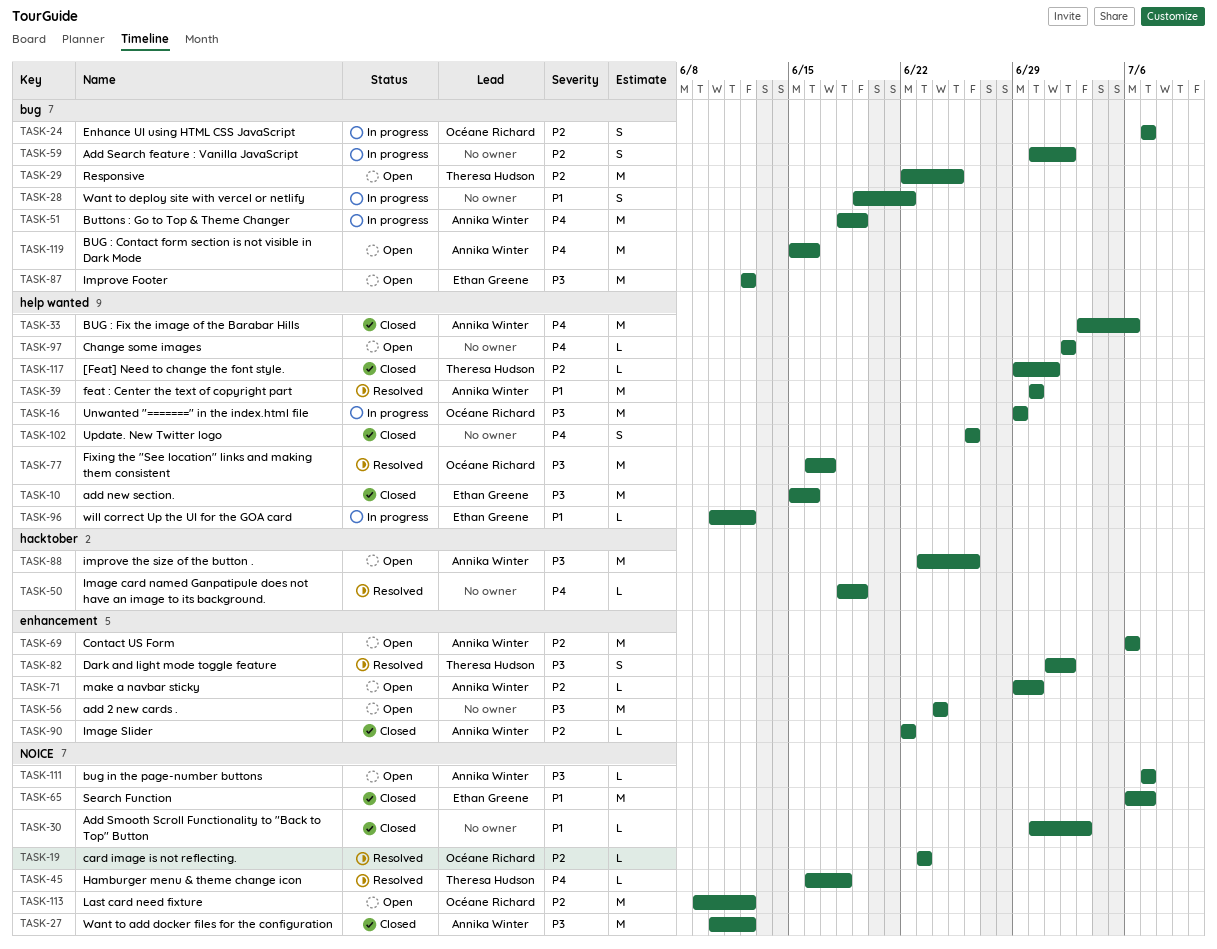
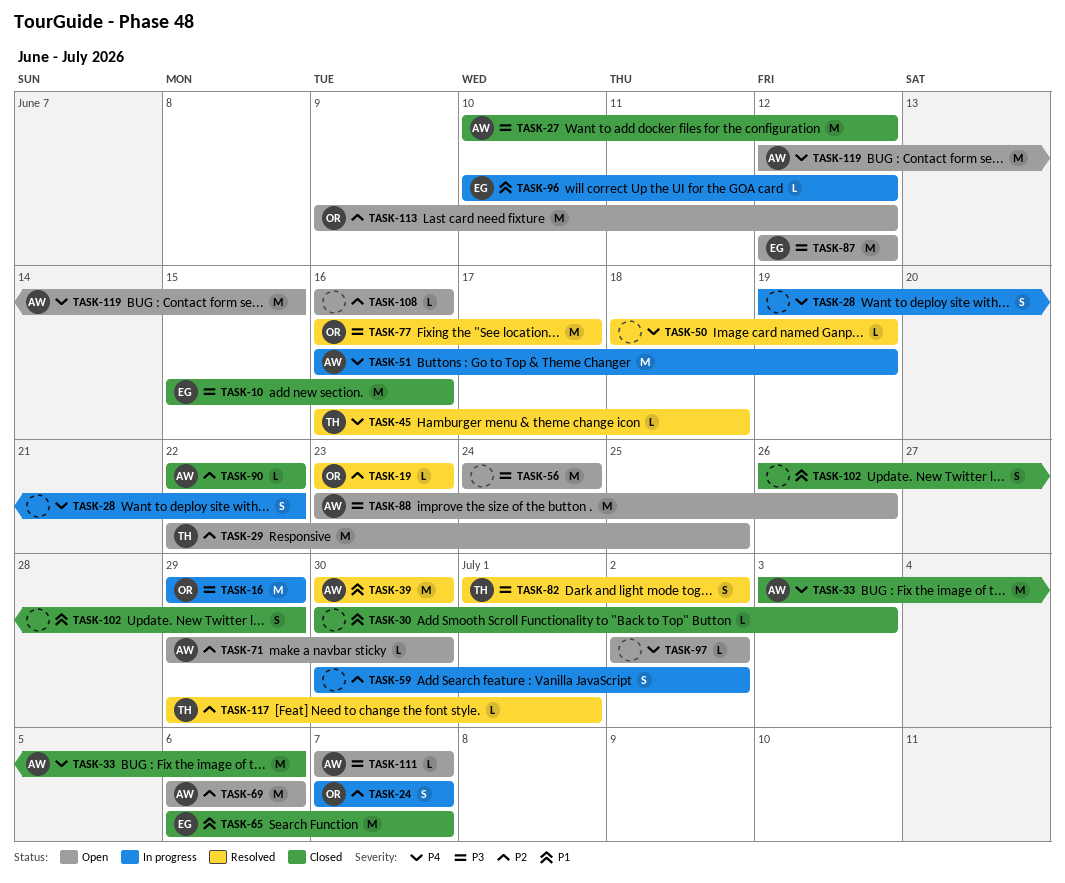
TASK-28, priority: P1 -> P4
TASK-51, start: Jun 18 -> Jun 16
TASK-102, priority: P4 -> P1
TASK-102, due: Jun 26 -> Jun 29
TASK-108: none -> present
TASK-117, status: Closed -> Resolved
TASK-119, start: Jun 15 -> Jun 12
TASK-119, due: Jun 16 -> Jun 15

